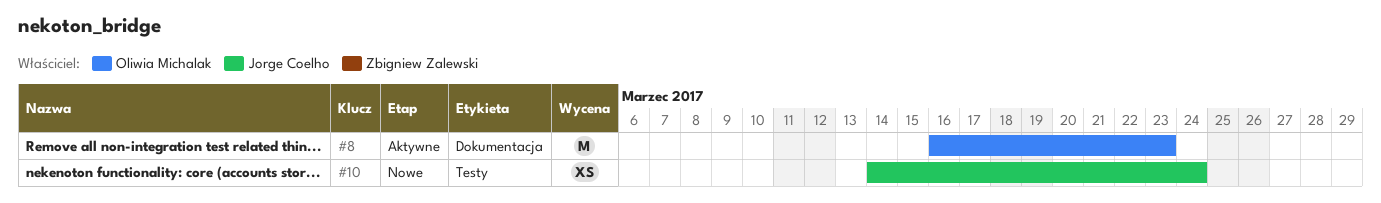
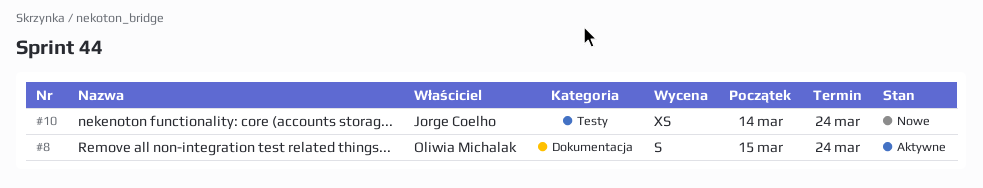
#8, estimate: M -> S
#8, start: Mar 16 -> Mar 15
#8, due: Mar 23 -> Mar 24

